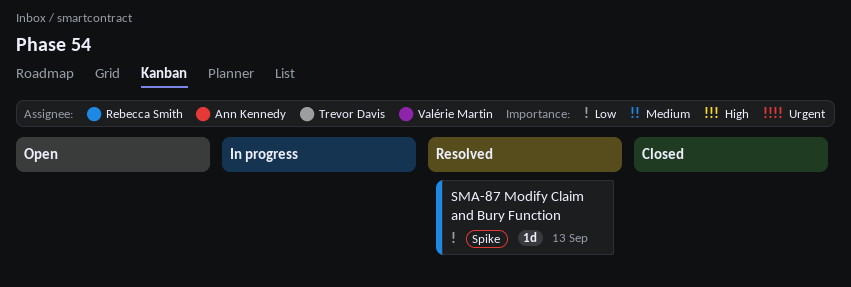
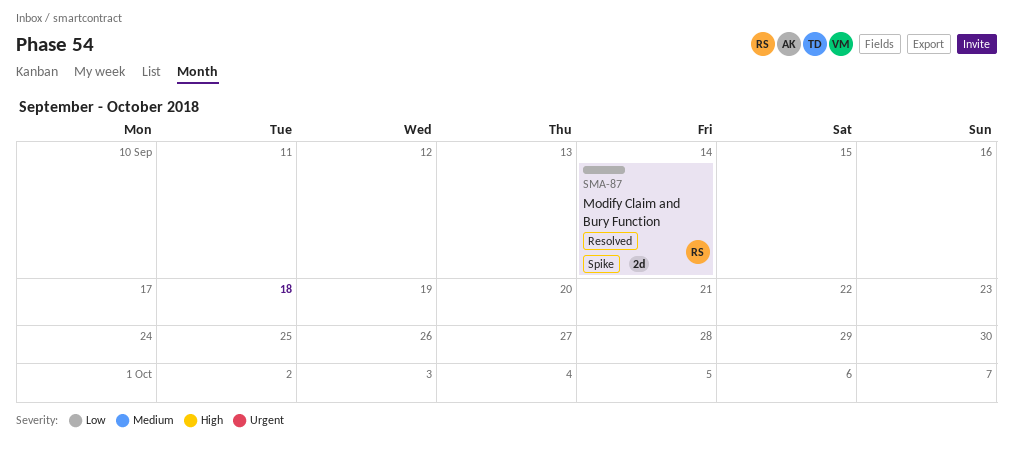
SMA-87, estimate: 1d -> 2d
SMA-87, due: Sep 13 -> Sep 14

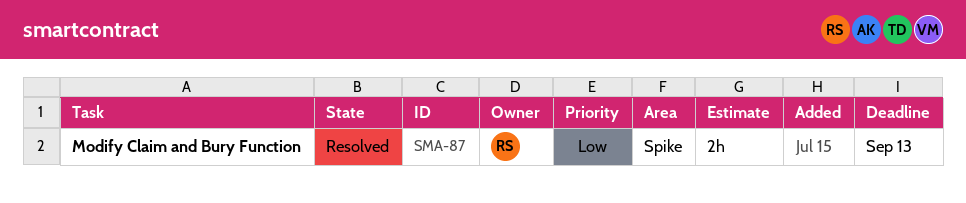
SMA-87, estimate: 2d -> 2h
SMA-87, due: Sep 14 -> Sep 13

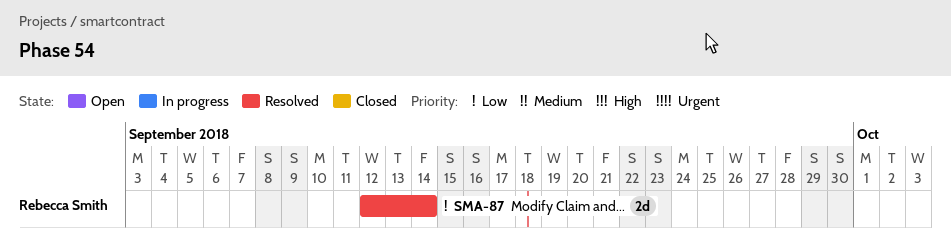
SMA-87, estimate: 2h -> 2d
SMA-87, due: Sep 13 -> Sep 14

